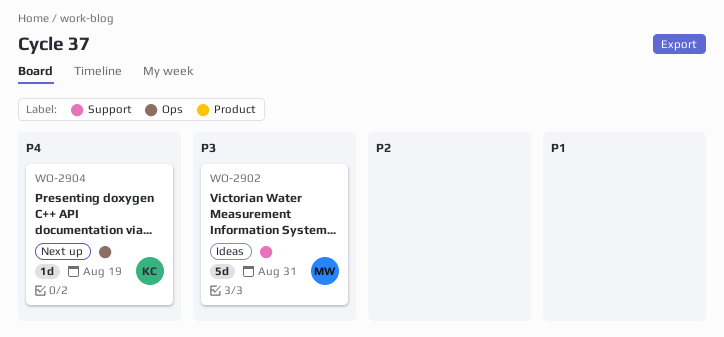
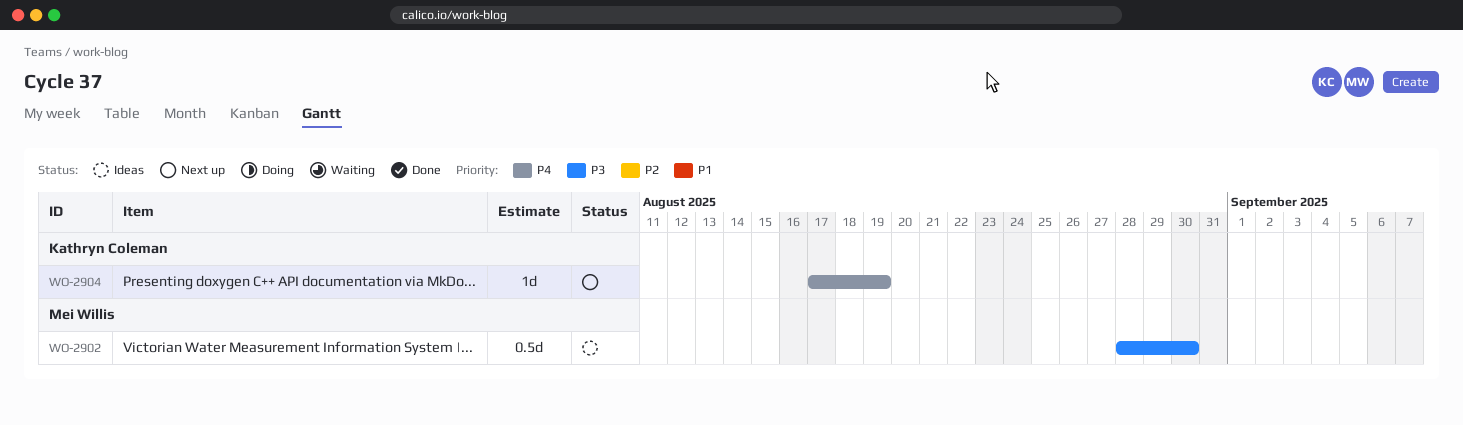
WO-2902, estimate: 5d -> 0.5d
WO-2902, due: Aug 31 -> Aug 30

